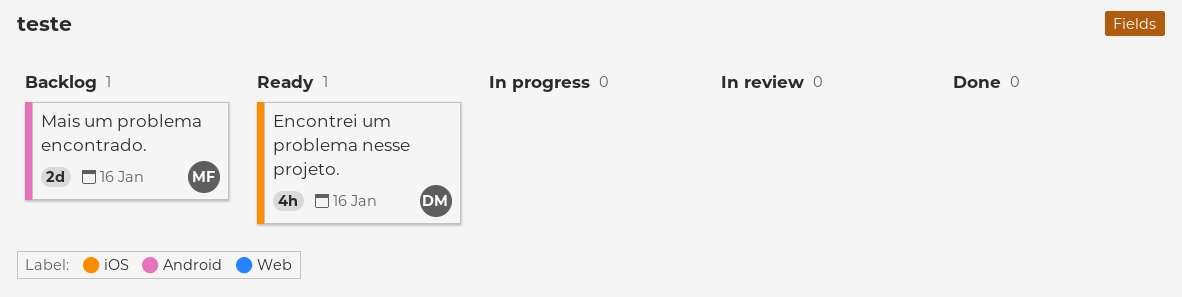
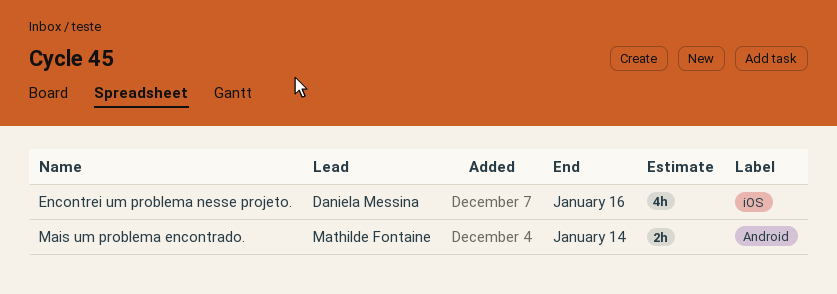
Mais um problema encontrado., estimate: 2d -> 2h
Mais um problema encontrado., due: Jan 16 -> Jan 14

